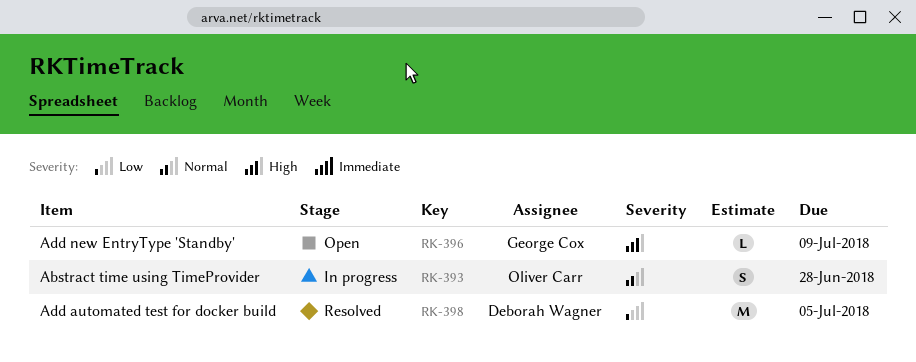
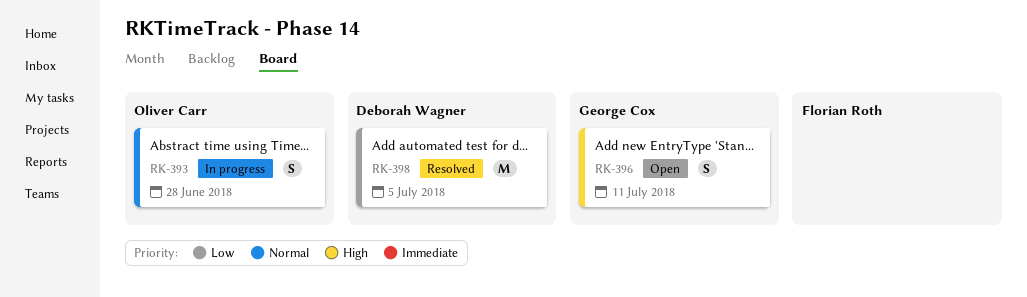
RK-396, estimate: L -> S
RK-396, due: Jul 9 -> Jul 11

